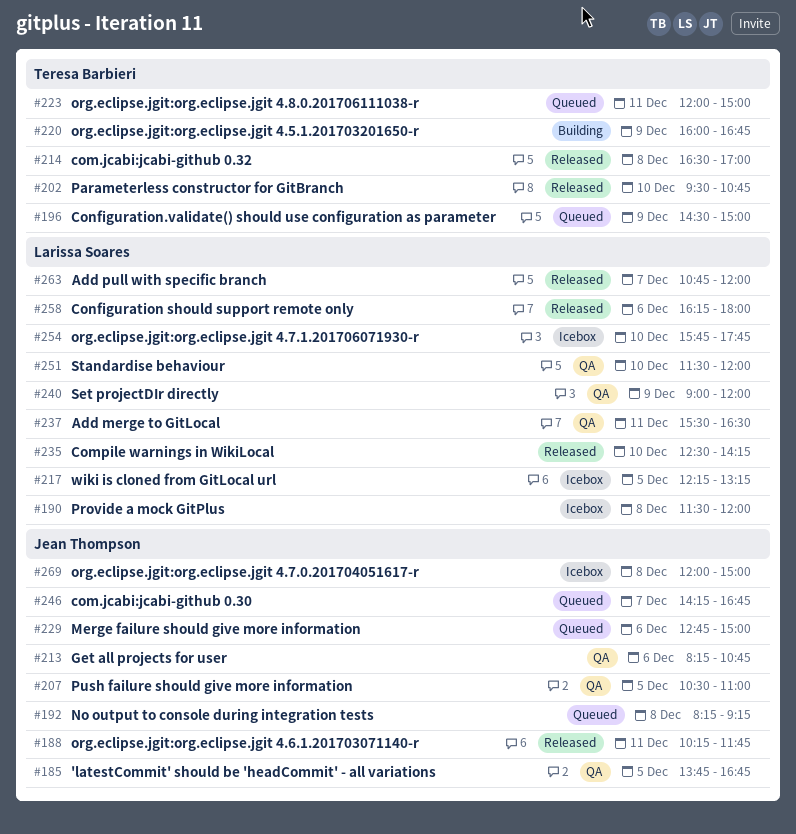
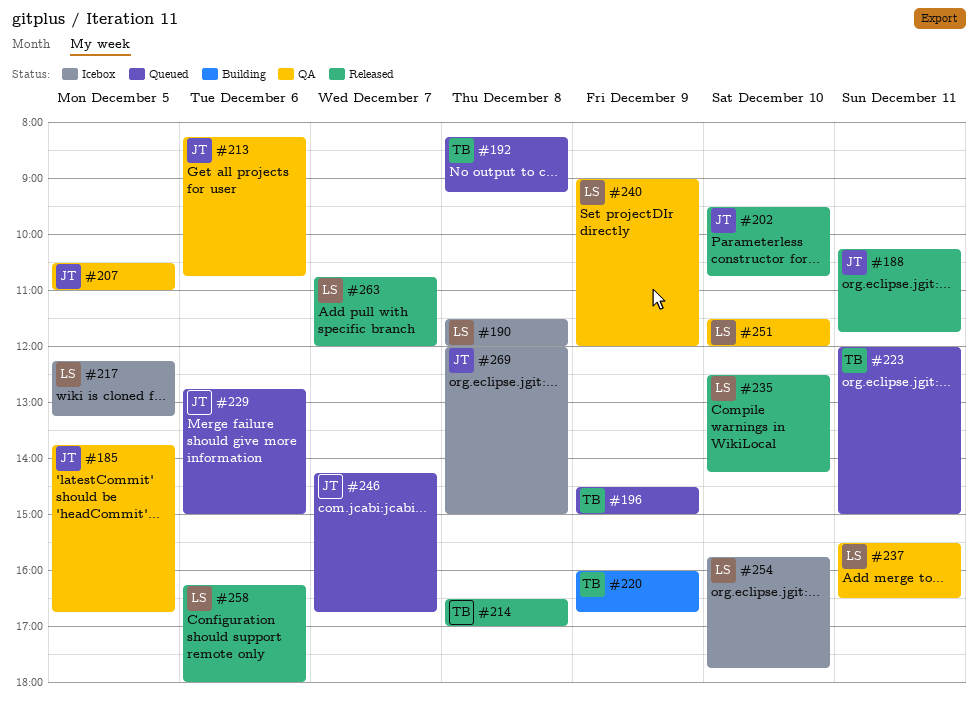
#192, owner: Jean Thompson -> Teresa Barbieri
#202, owner: Teresa Barbieri -> Jean Thompson

